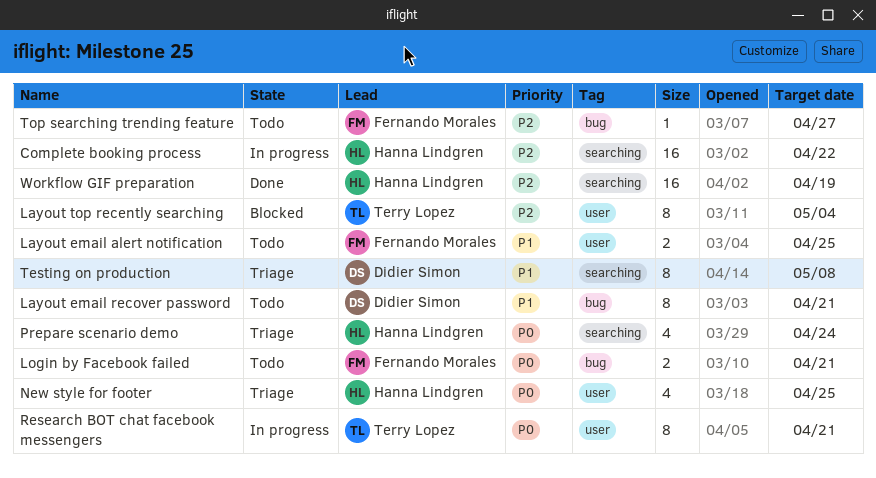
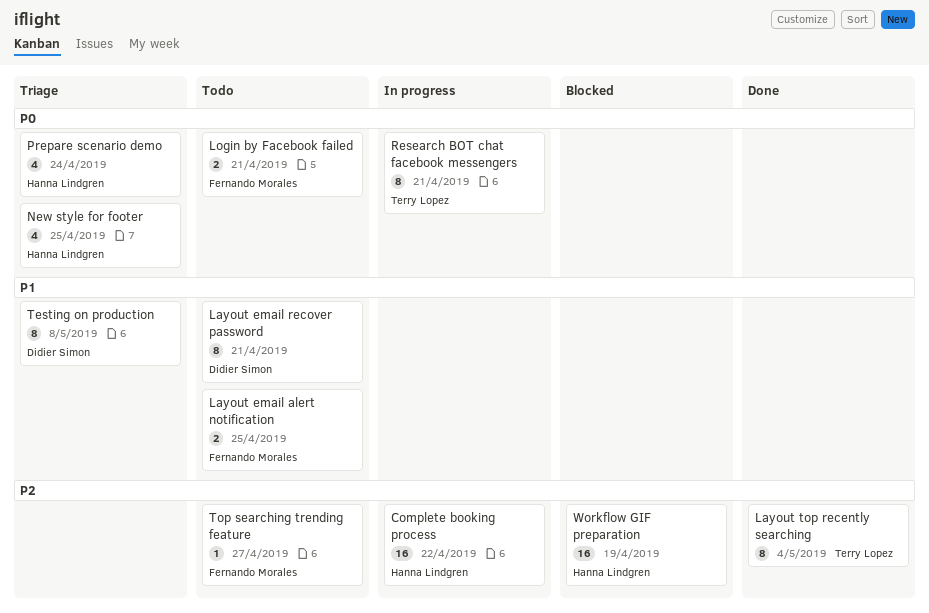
Layout top recently searching, status: Blocked -> Done
Workflow GIF preparation, status: Done -> Blocked

